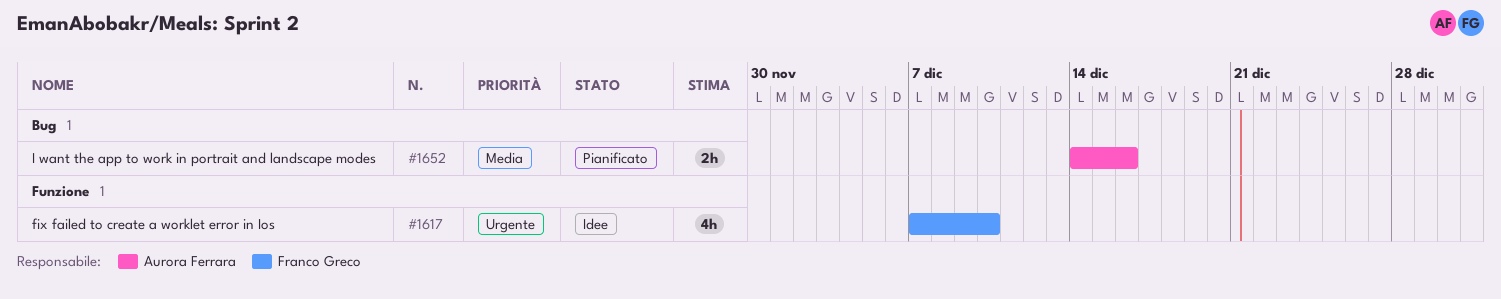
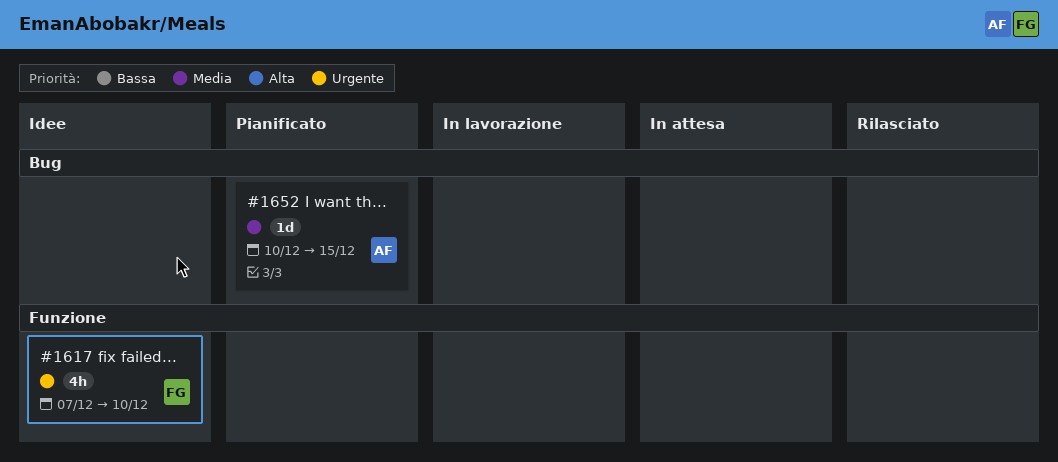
#1652, estimate: 2h -> 1d
#1652, start: Dec 14 -> Dec 10
#1652, due: Dec 16 -> Dec 15

